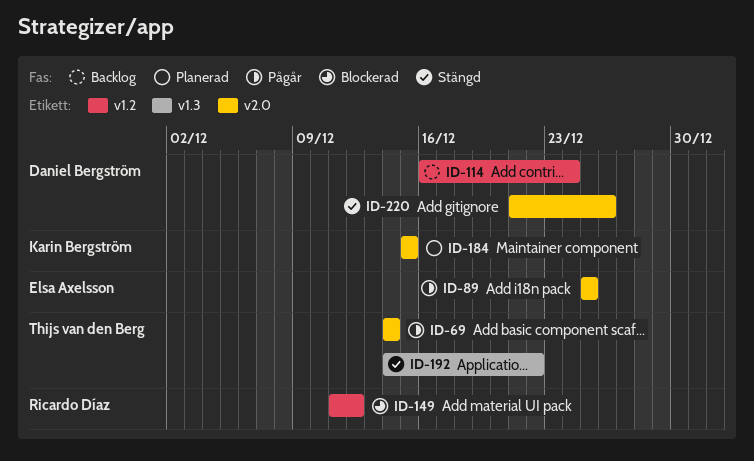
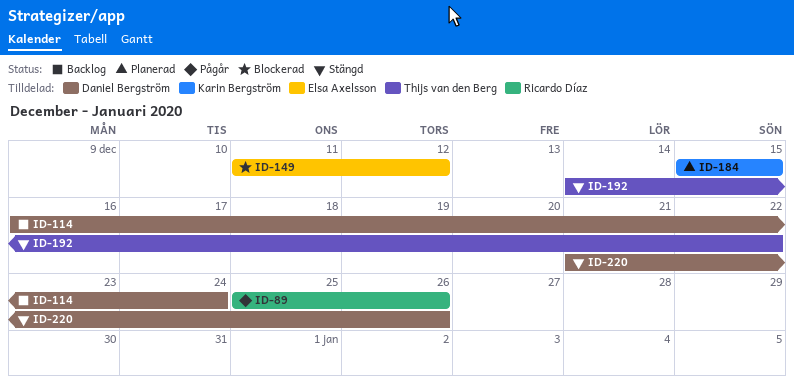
ID-69: present -> none
ID-89, owner: Elsa Axelsson -> Ricardo Díaz
ID-89, due: Dec 25 -> Dec 26
ID-149, owner: Ricardo Díaz -> Elsa Axelsson

